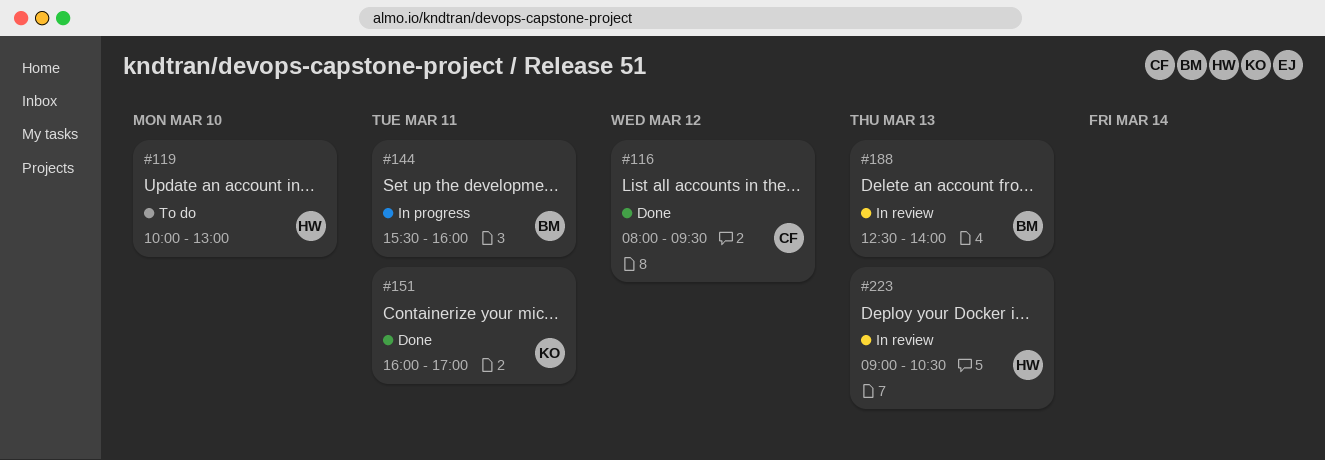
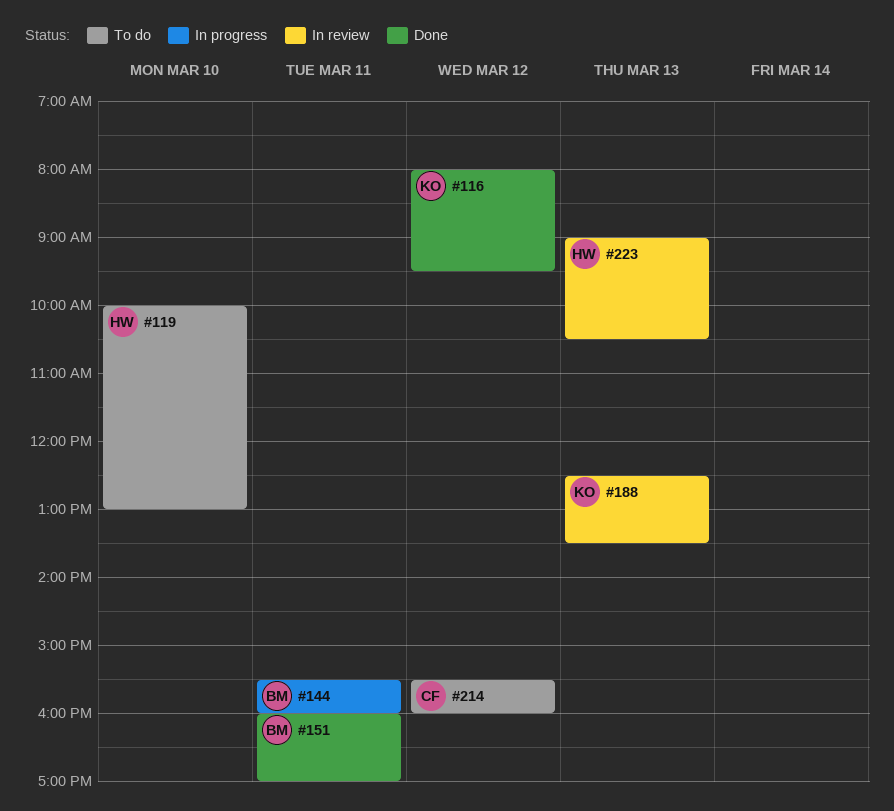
#116, owner: CF -> KO
#151, owner: KO -> BM
#188, owner: BM -> KO
#188, ends: 14:00 -> 13:30
#214: none -> present

